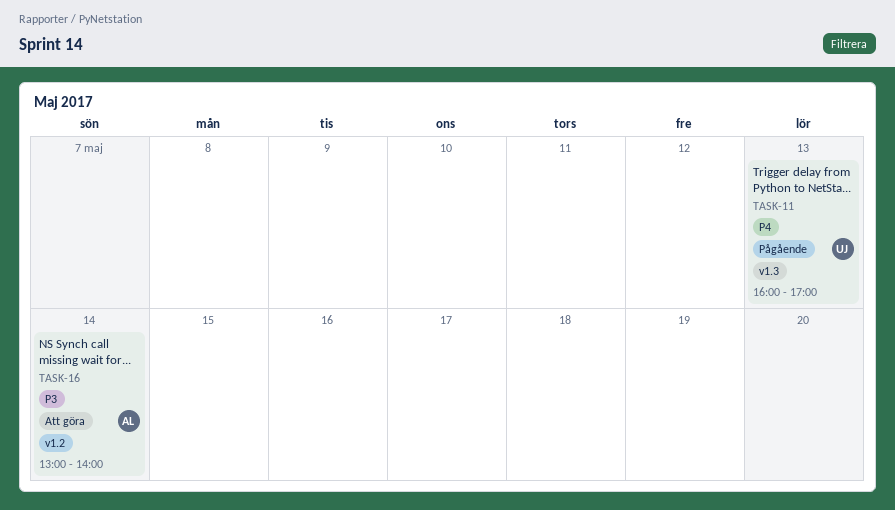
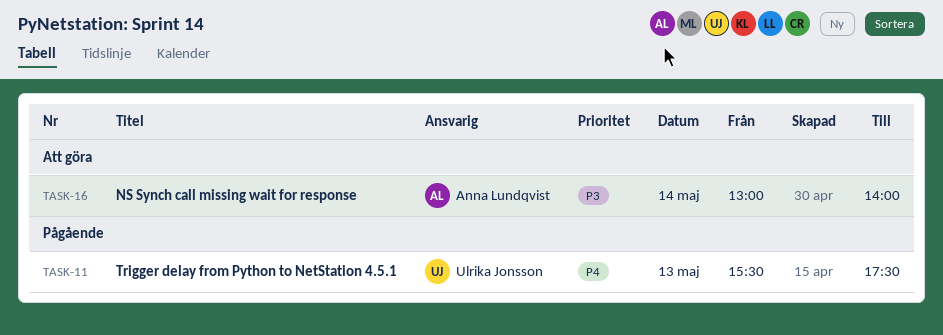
TASK-11, begins: 16:00 -> 15:30
TASK-11, ends: 17:00 -> 17:30

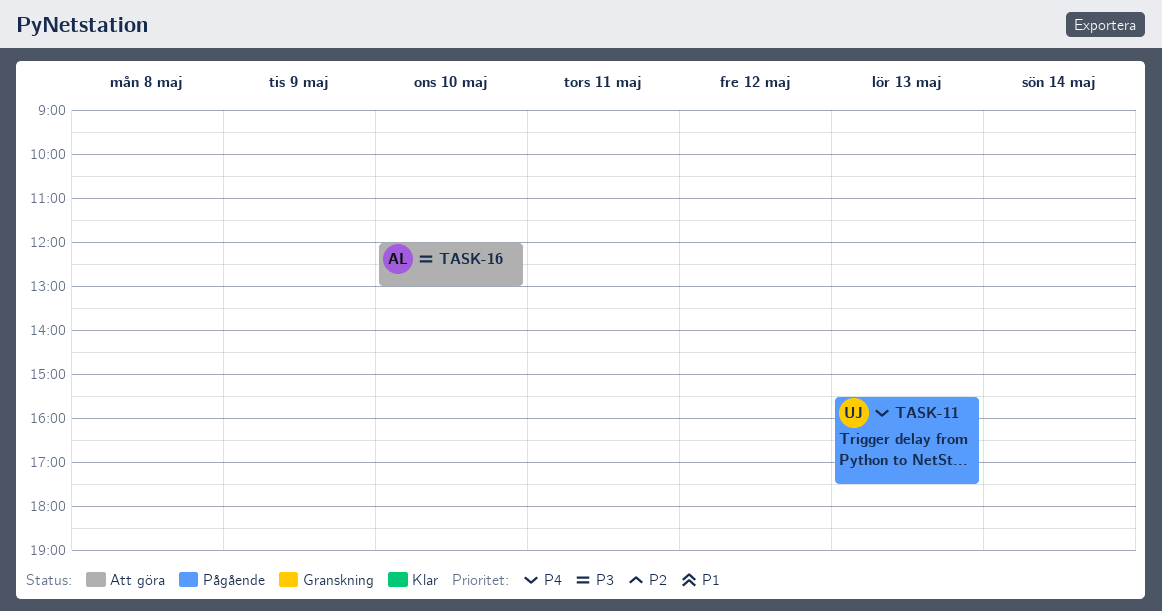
TASK-16, day: May 14 -> May 10
TASK-16, begins: 13:00 -> 12:00
TASK-16, ends: 14:00 -> 13:00

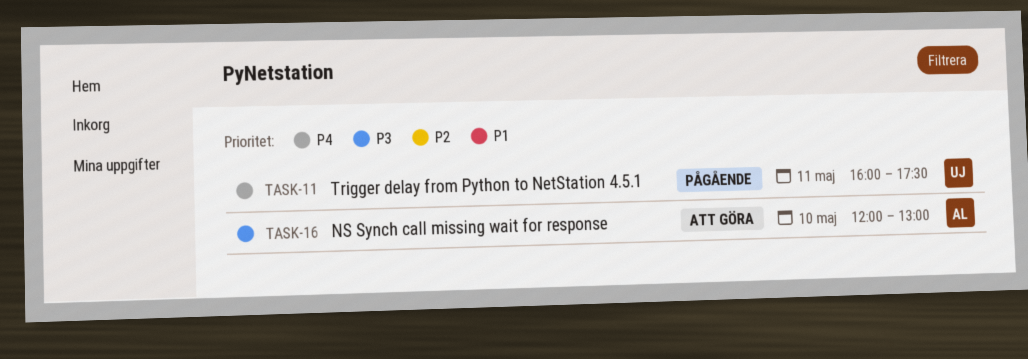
TASK-11, day: May 13 -> May 11
TASK-11, begins: 15:30 -> 16:00

